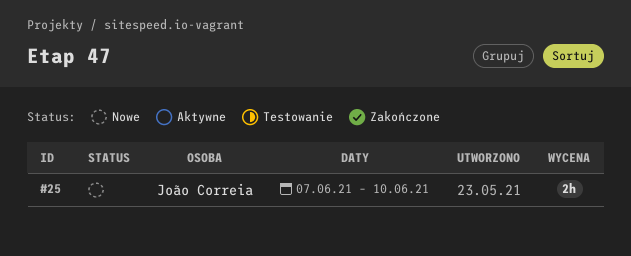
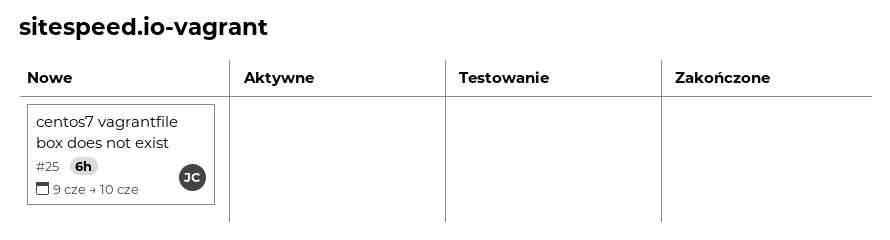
#25, estimate: 2h -> 6h
#25, start: Jun 7 -> Jun 9

